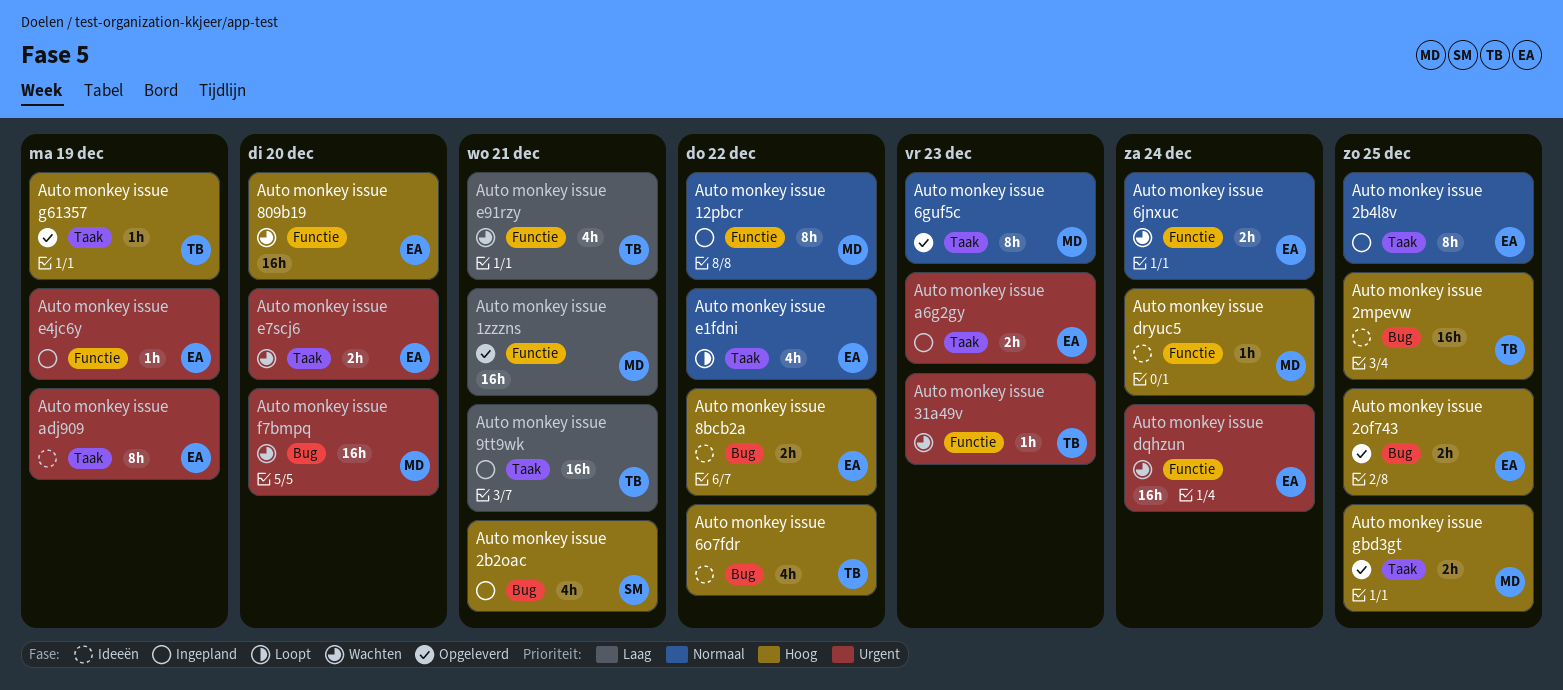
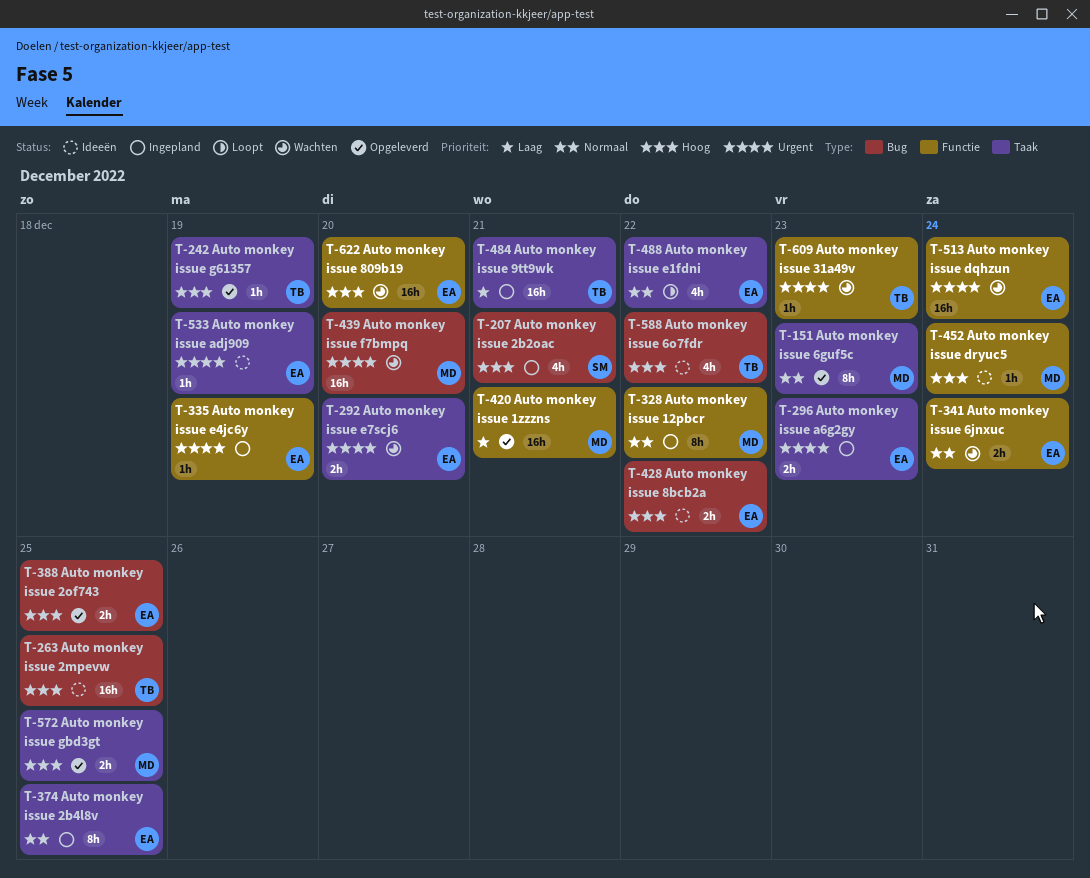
Auto monkey issue adj909, estimate: 8h -> 1h
Auto monkey issue e91rzy: present -> none

